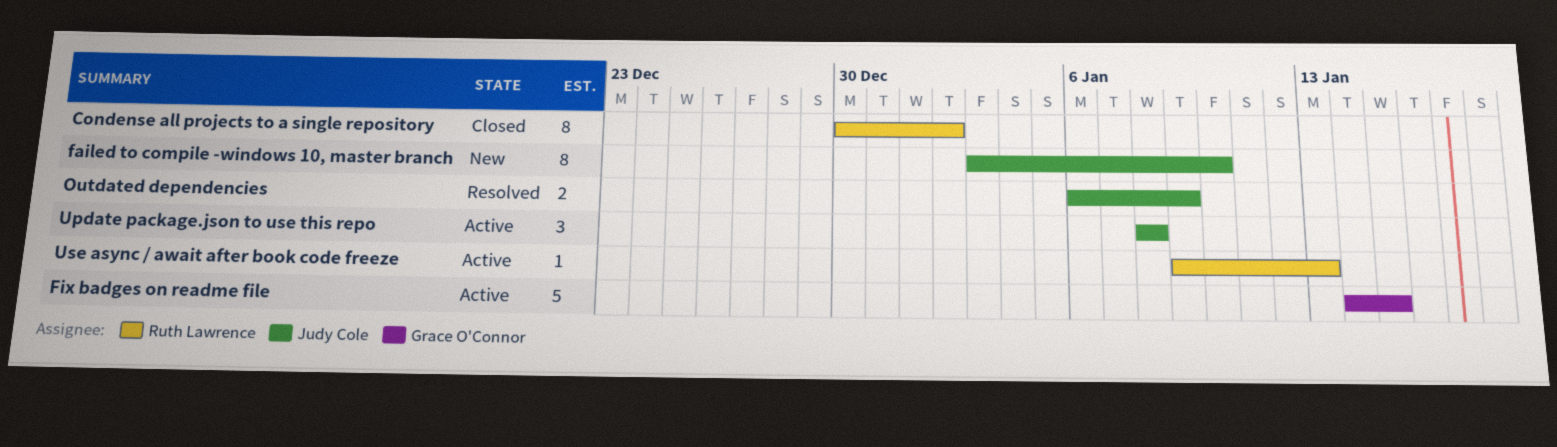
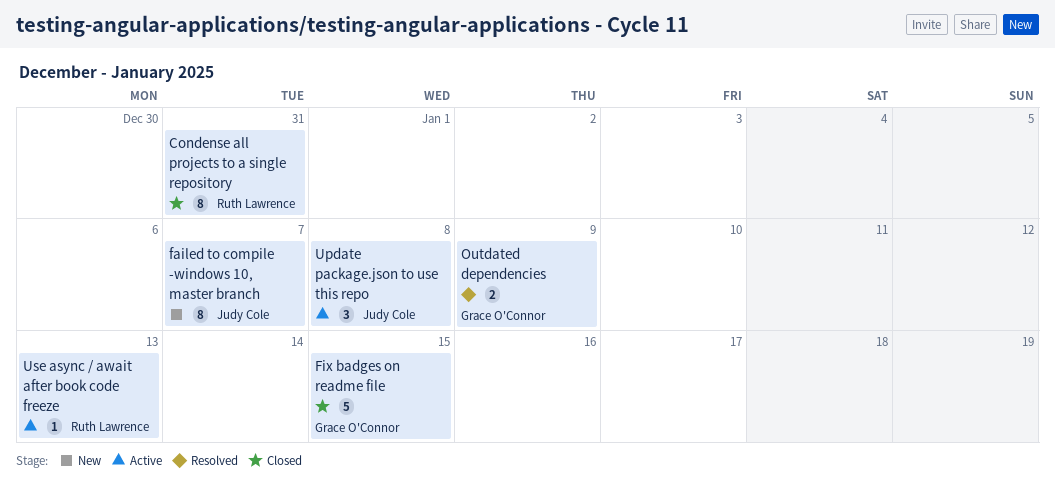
Condense all projects to a single repository, due: Jan 2 -> Dec 31
failed to compile -windows 10, master branch, due: Jan 10 -> Jan 7
Fix badges on readme file, status: Active -> Closed
Outdated dependencies, owner: Judy Cole -> Grace O'Connor

